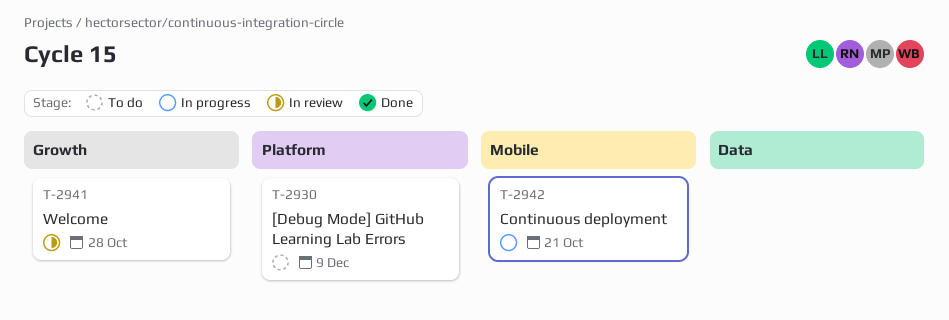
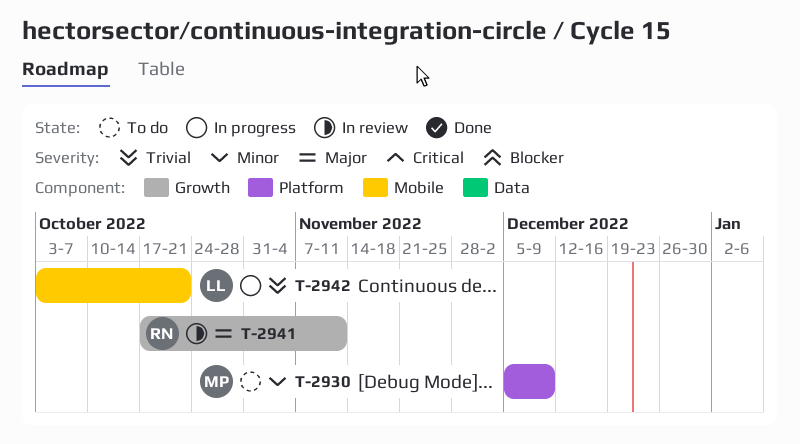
T-2941, due: Oct 28 -> Nov 11

